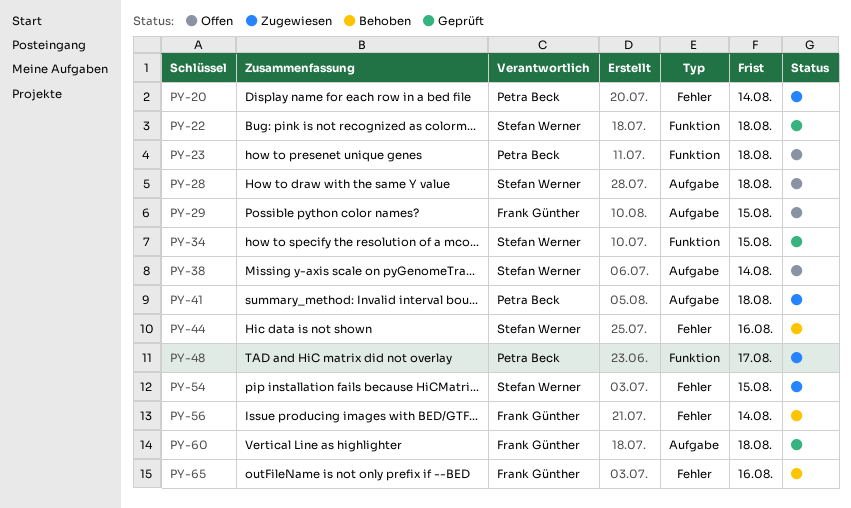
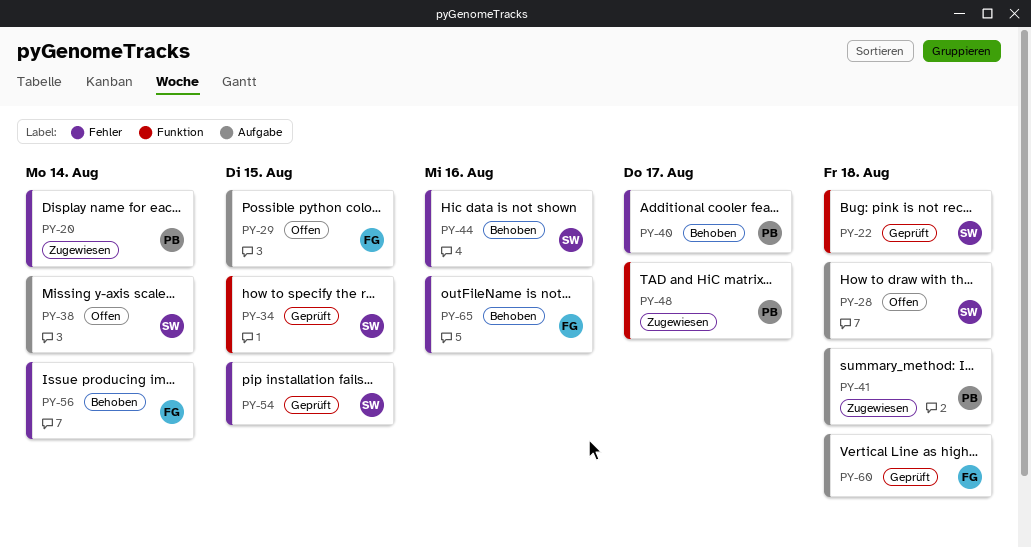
PY-23: present -> none
PY-40: none -> present
PY-54, status: Zugewiesen -> Geprüft

